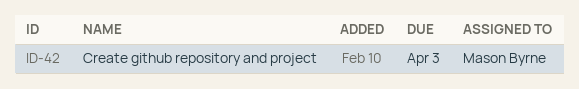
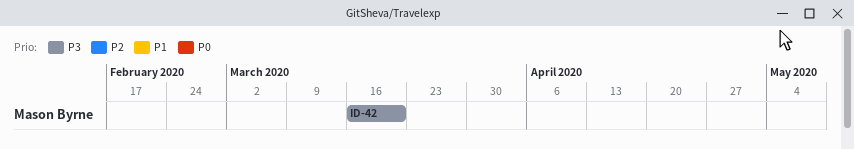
ID-42, due: Apr 3 -> Mar 20

